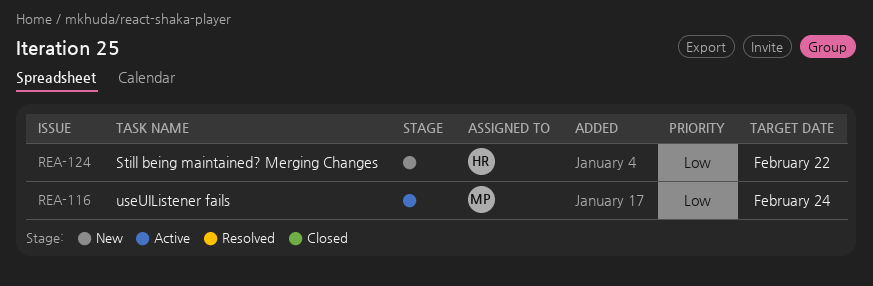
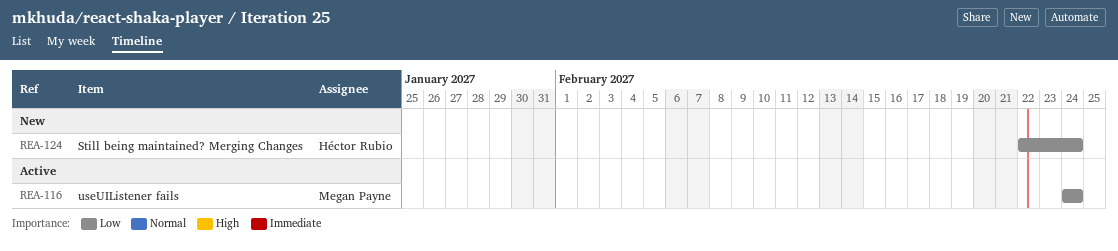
REA-124, due: Feb 22 -> Feb 24

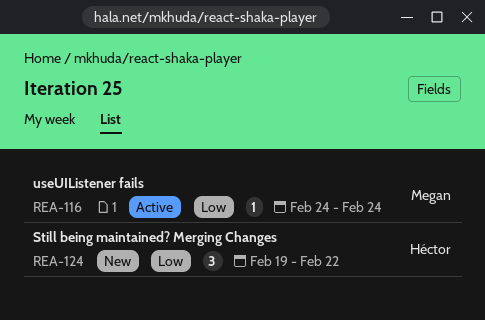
REA-124, start: Feb 22 -> Feb 19
REA-124, due: Feb 24 -> Feb 22

